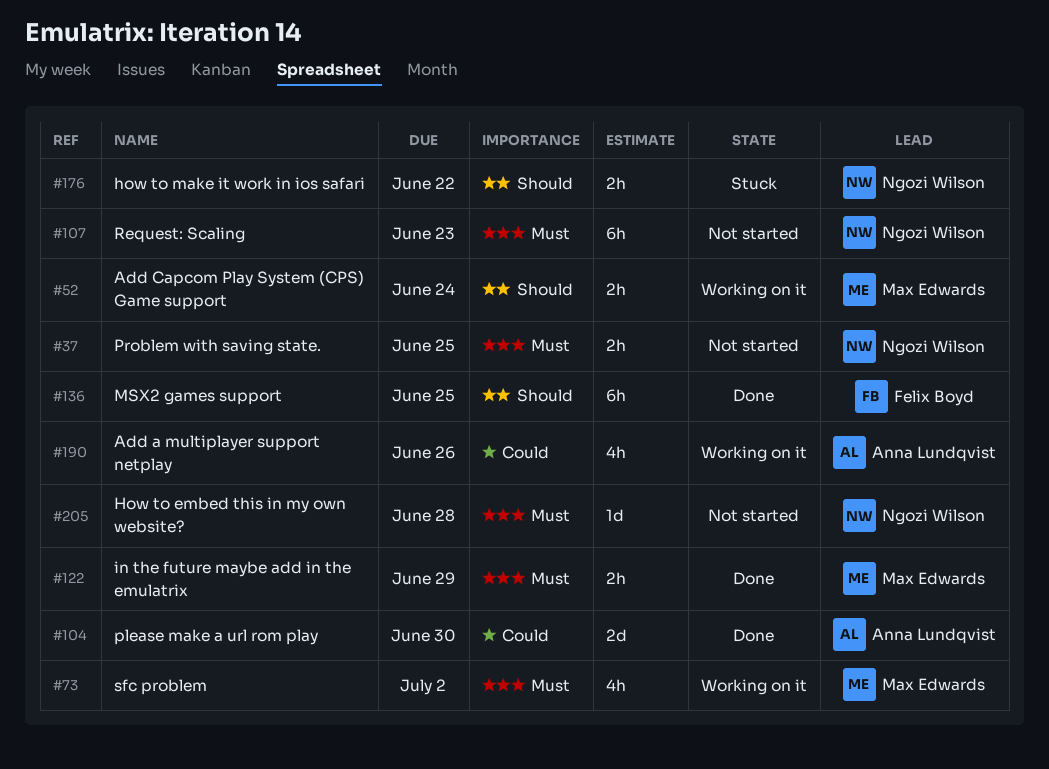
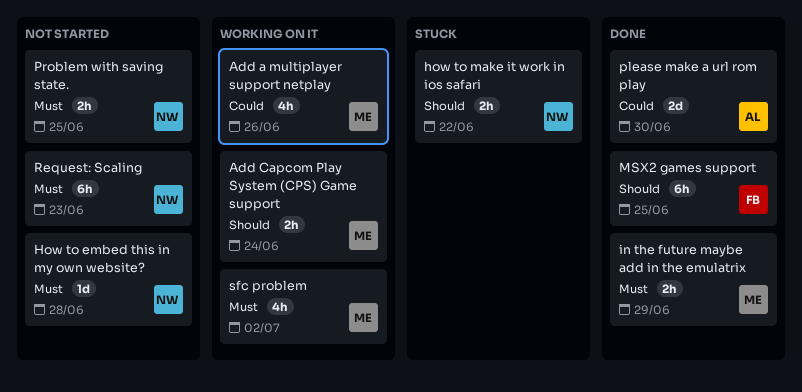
Add a multiplayer support netplay, owner: Anna Lundqvist -> Max Edwards

